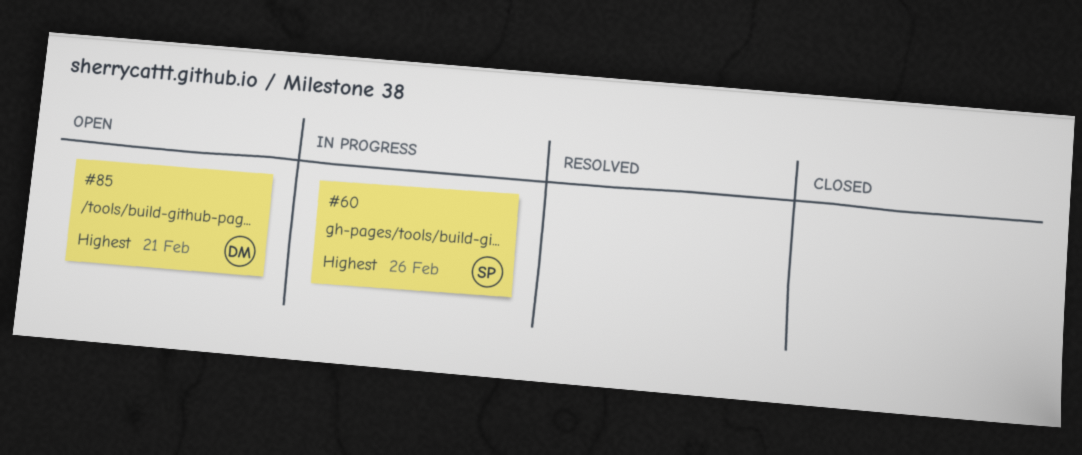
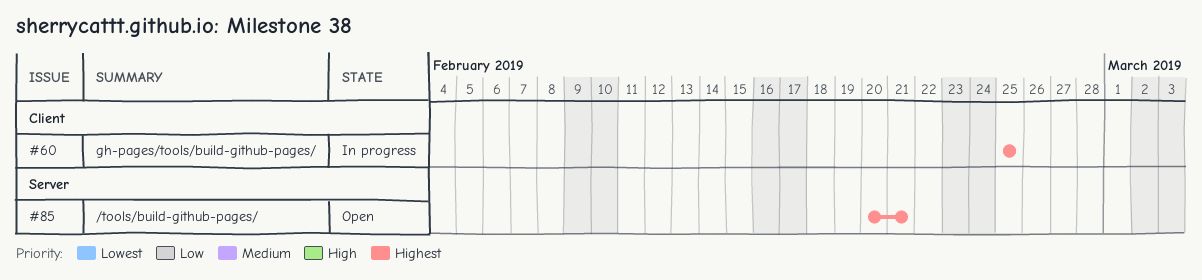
#60, due: Feb 26 -> Feb 25

